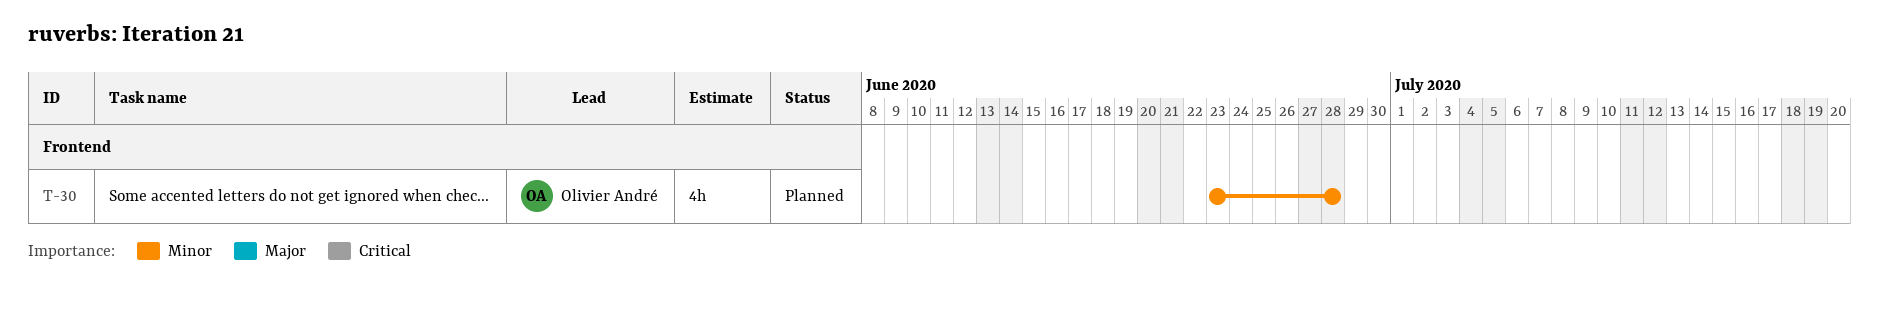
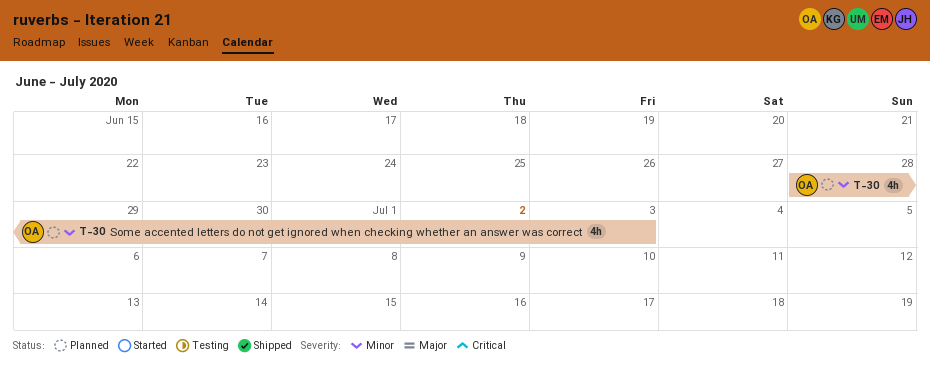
T-30, start: Jun 23 -> Jun 28
T-30, due: Jun 28 -> Jul 3

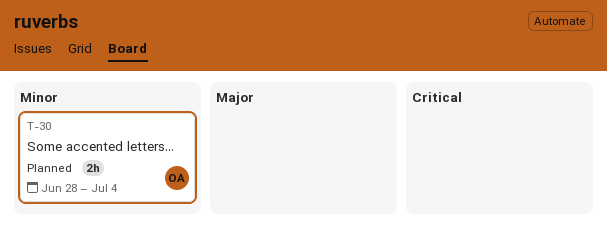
T-30, estimate: 4h -> 2h
T-30, due: Jul 3 -> Jul 4

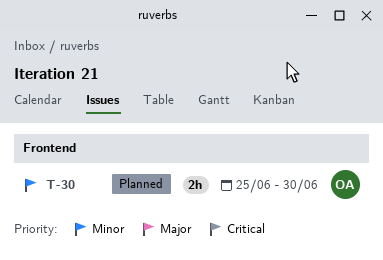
T-30, start: Jun 28 -> Jun 25
T-30, due: Jul 4 -> Jun 30

